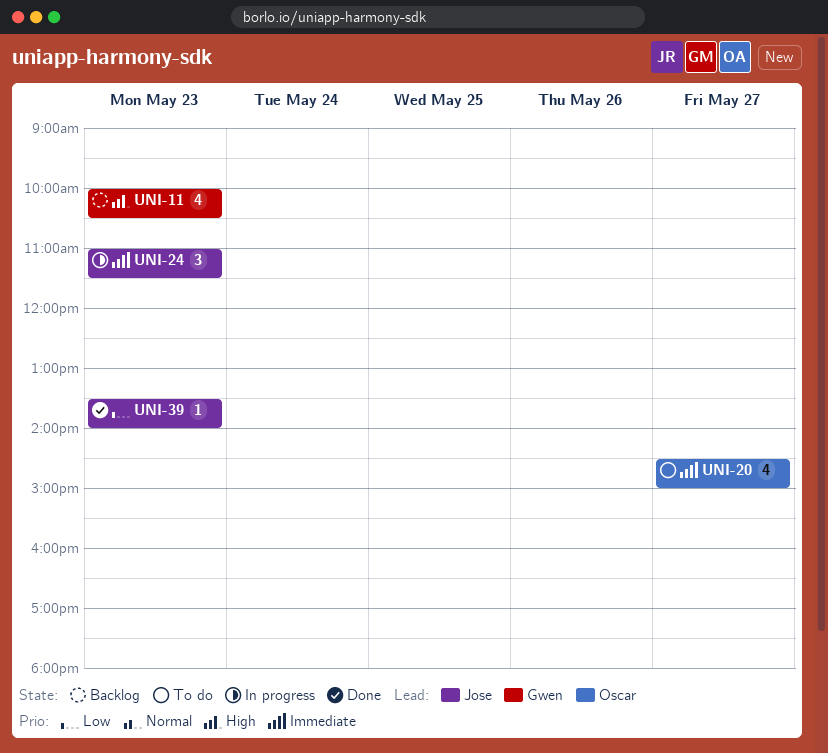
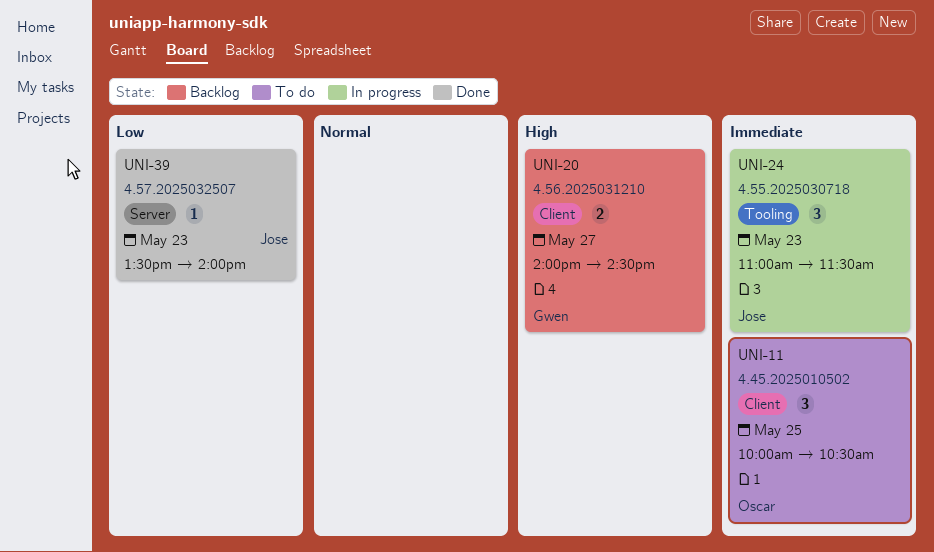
UNI-11, status: Backlog -> To do
UNI-11, owner: Gwen -> Oscar
UNI-11, priority: High -> Immediate
UNI-11, estimate: 4 -> 3
UNI-11, day: May 23 -> May 25
UNI-20, status: To do -> Backlog
UNI-20, owner: Oscar -> Gwen
UNI-20, priority: Immediate -> High
UNI-20, estimate: 4 -> 2
UNI-20, begins: 14:30 -> 14:00
UNI-20, ends: 15:00 -> 14:30

